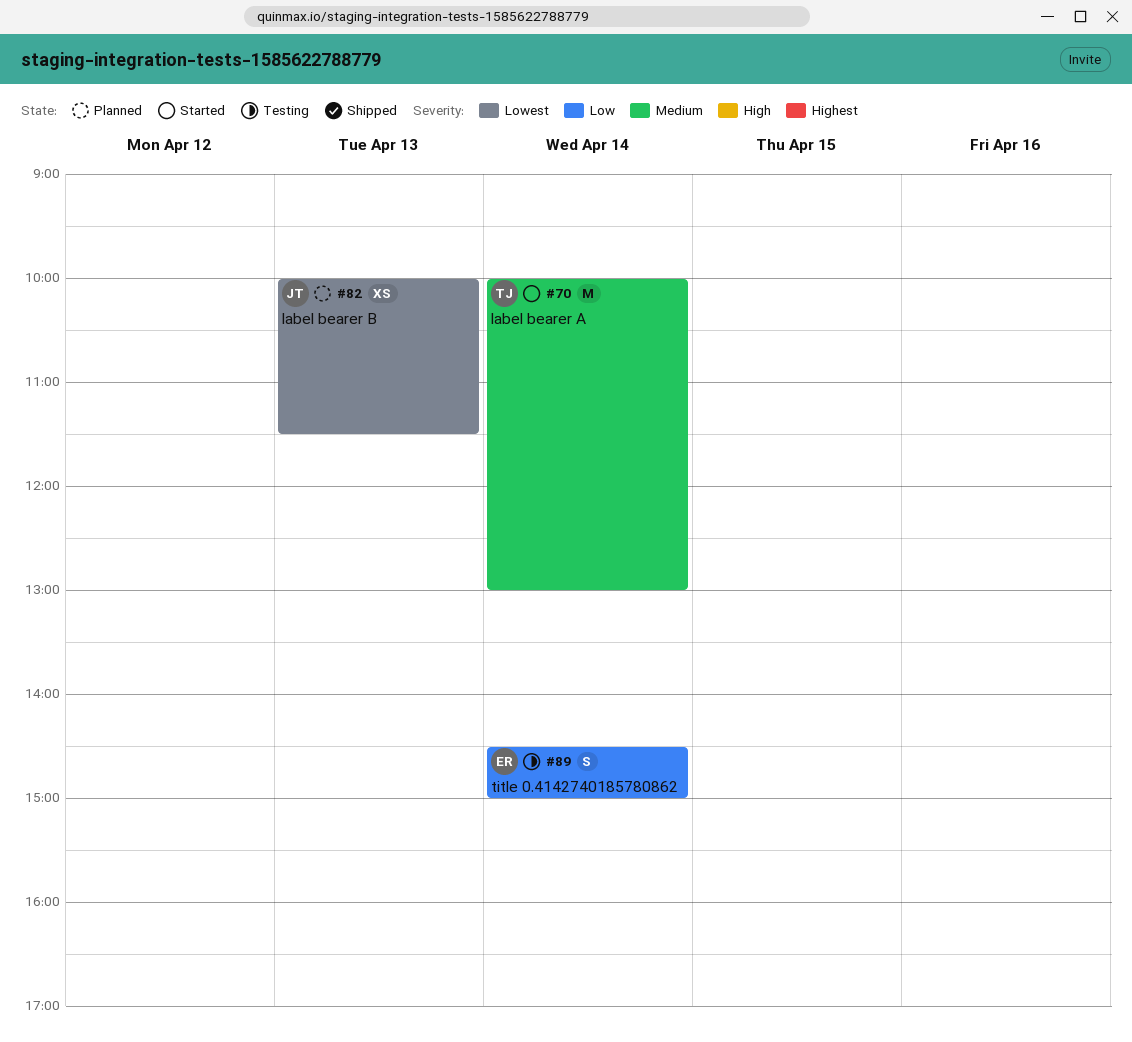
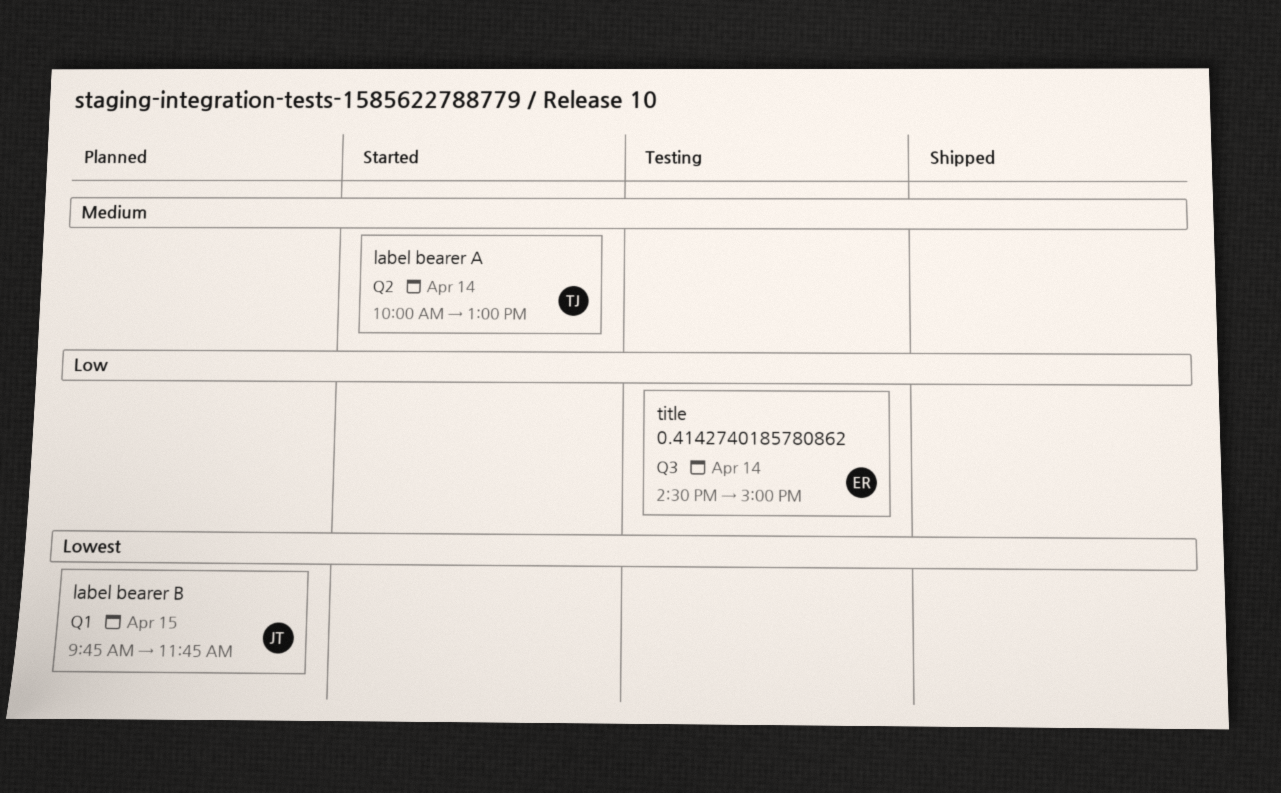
label bearer B, day: Apr 13 -> Apr 15
label bearer B, begins: 10:00 -> 09:45
label bearer B, ends: 11:30 -> 11:45

